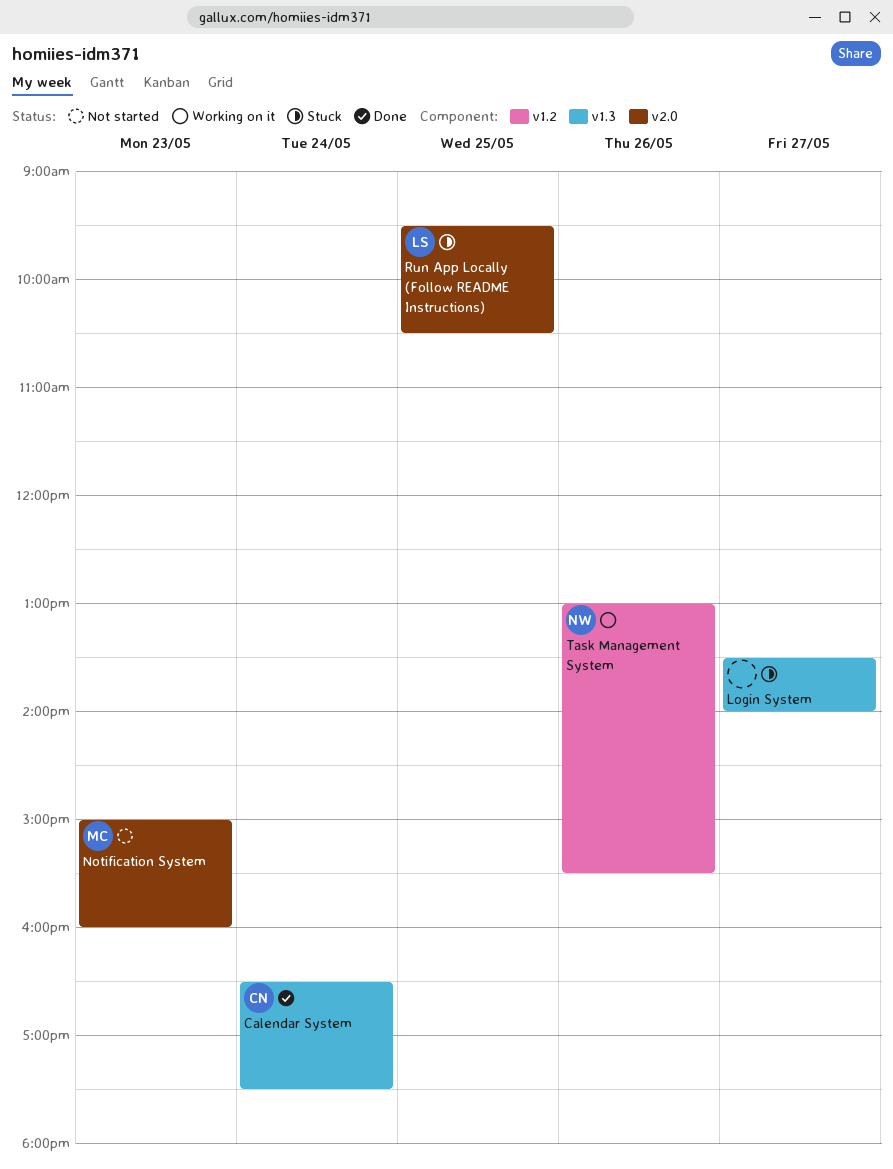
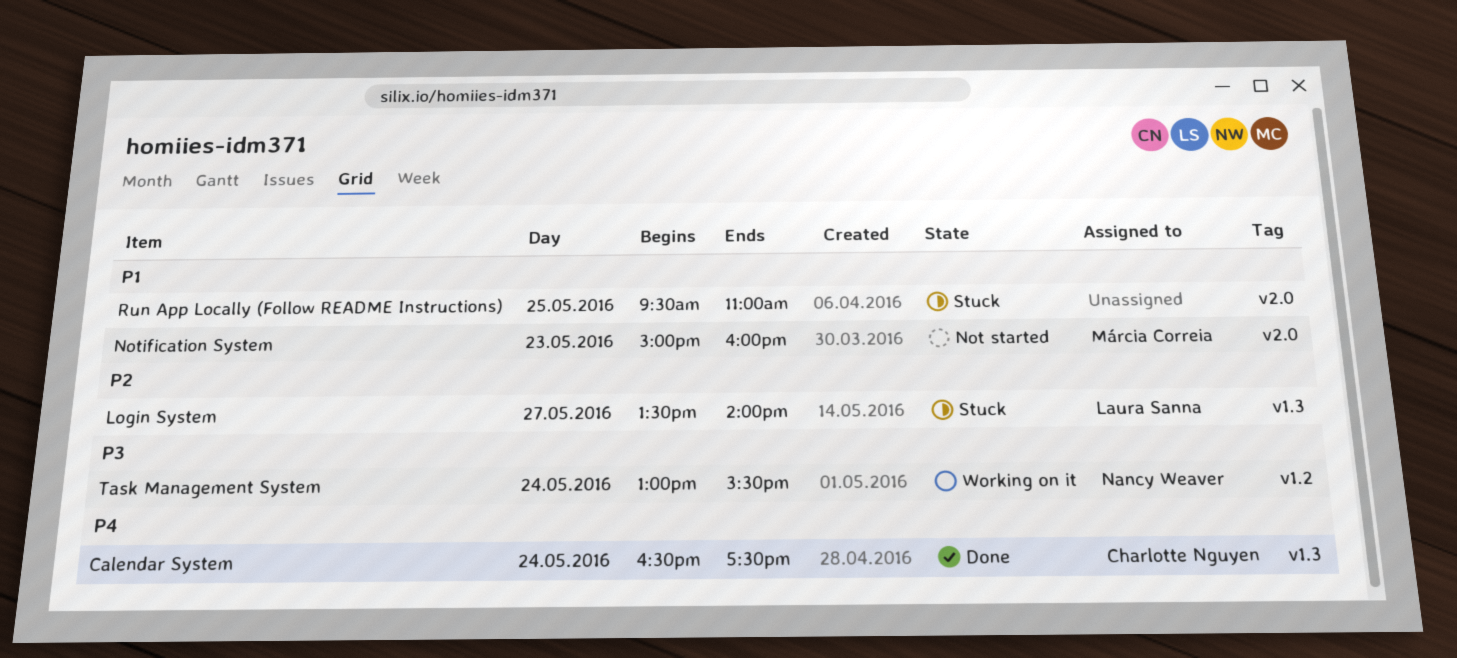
Login System, owner: none -> Laura Sanna
Run App Locally (Follow README Instructions), owner: Laura Sanna -> none
Run App Locally (Follow README Instructions), ends: 10:30 -> 11:00
Task Management System, day: May 26 -> May 24

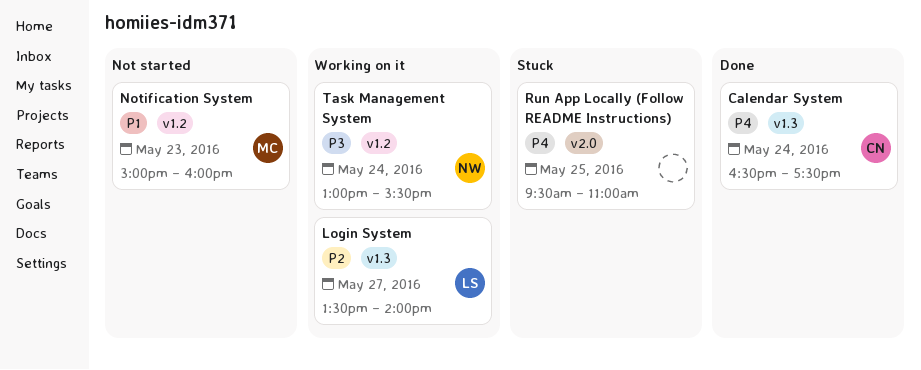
Login System, status: Stuck -> Working on it
Notification System, label: v2.0 -> v1.2
Run App Locally (Follow README Instructions), priority: P1 -> P4

